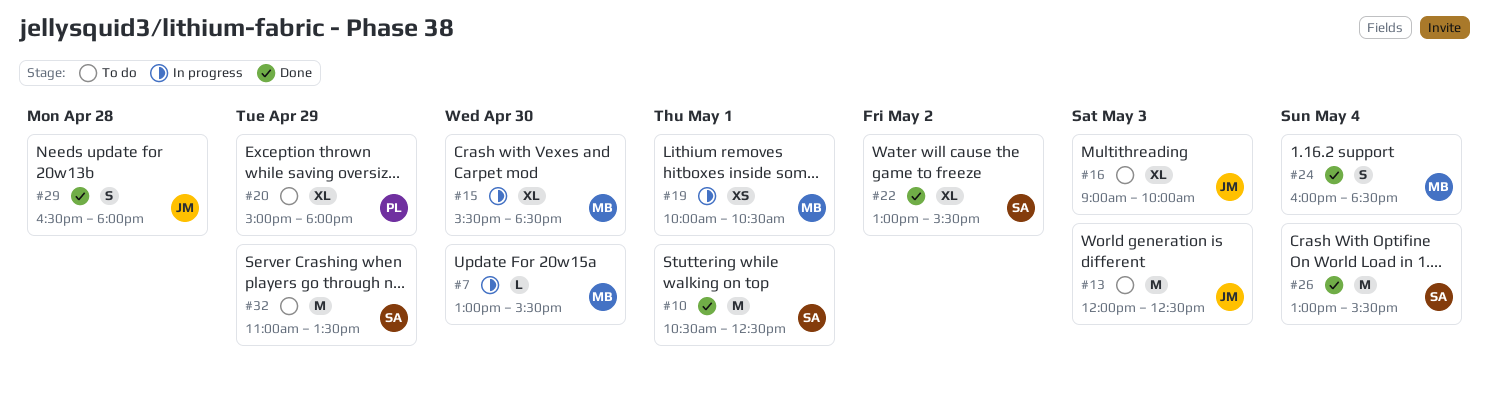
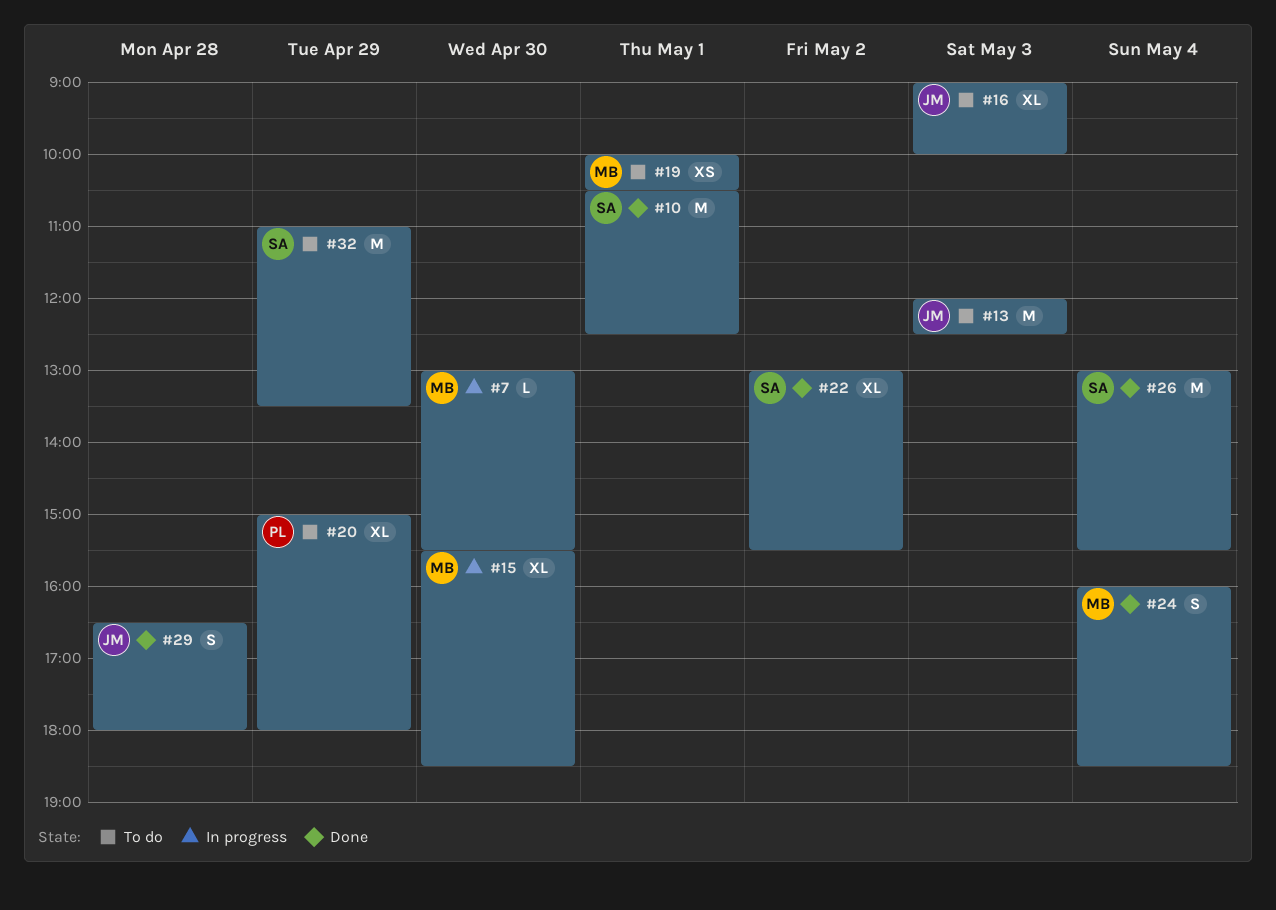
#19, status: In progress -> To do

